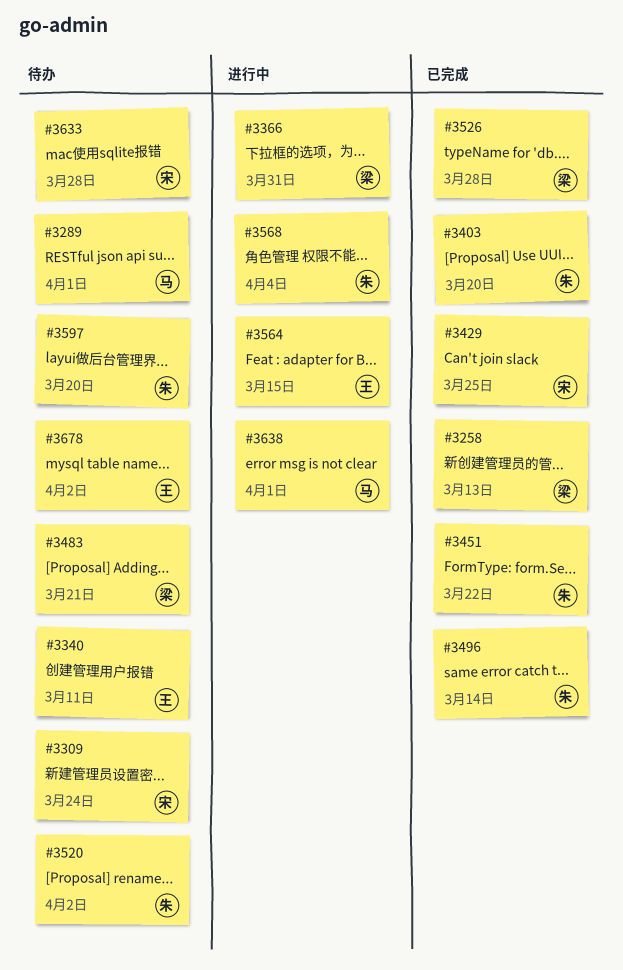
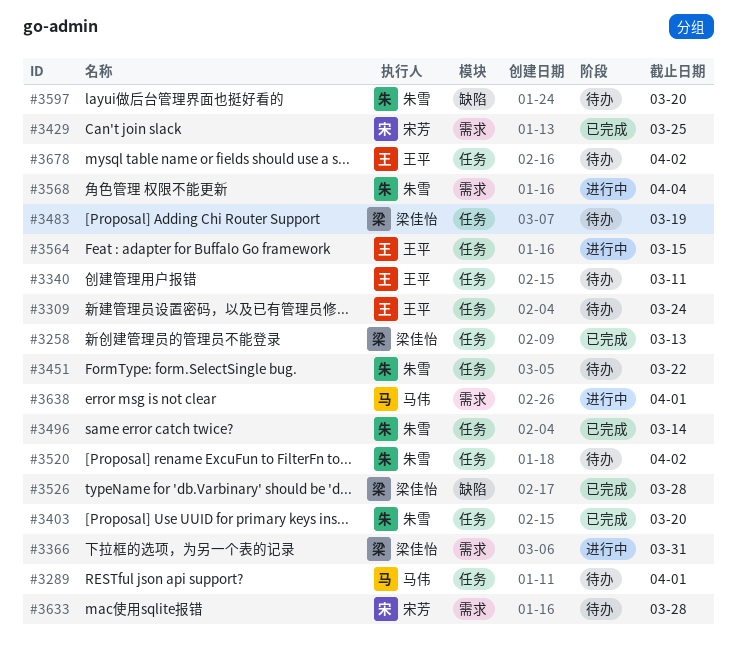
#3309, owner: 宋芳 -> 王平
#3451, status: 已完成 -> 待办
#3483, due: Mar 21 -> Mar 19

